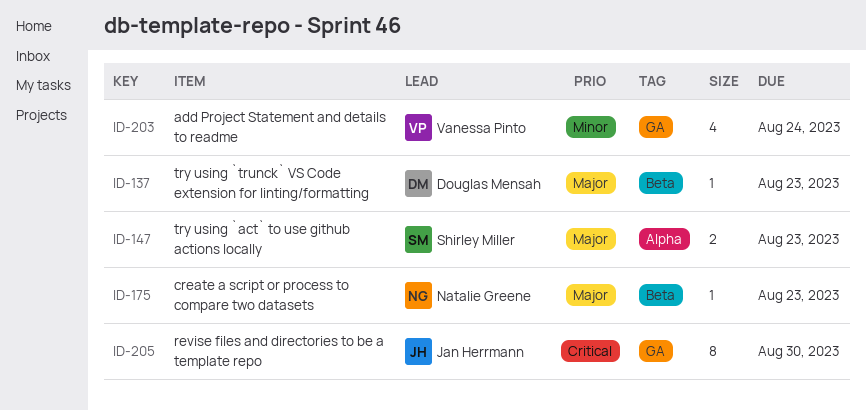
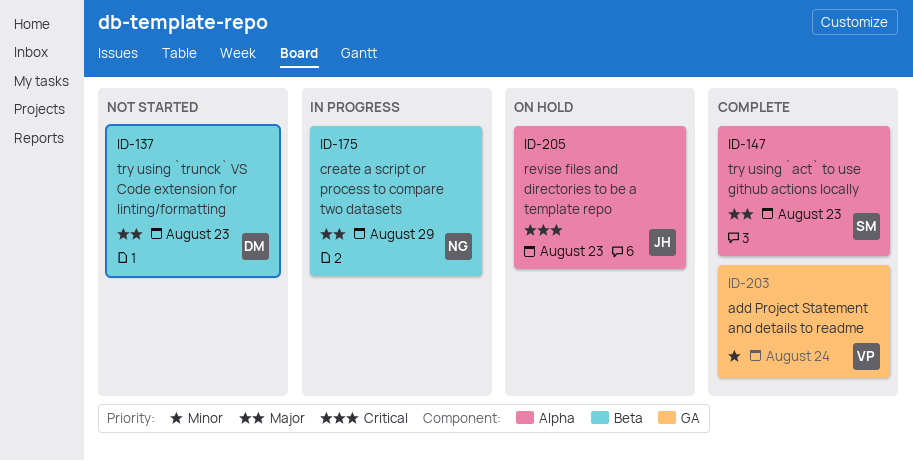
ID-175, due: Aug 23 -> Aug 29
ID-205, label: GA -> Alpha
ID-205, due: Aug 30 -> Aug 23

